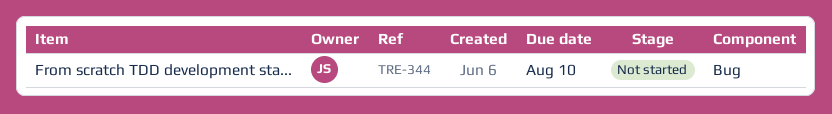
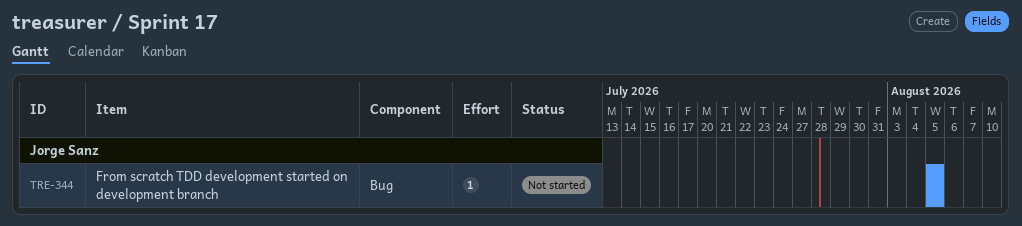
TRE-344, due: Aug 10 -> Aug 5

